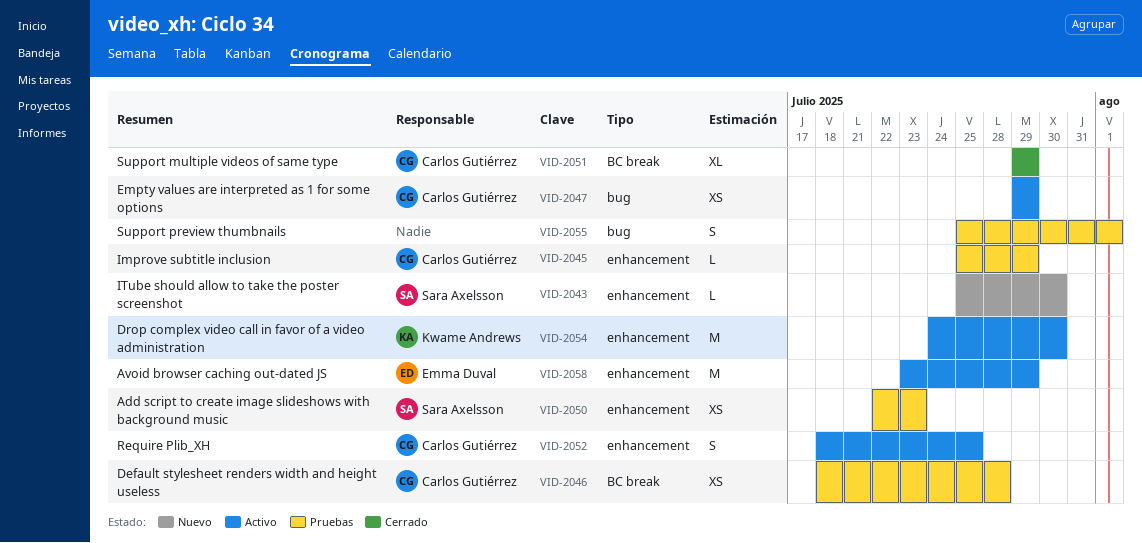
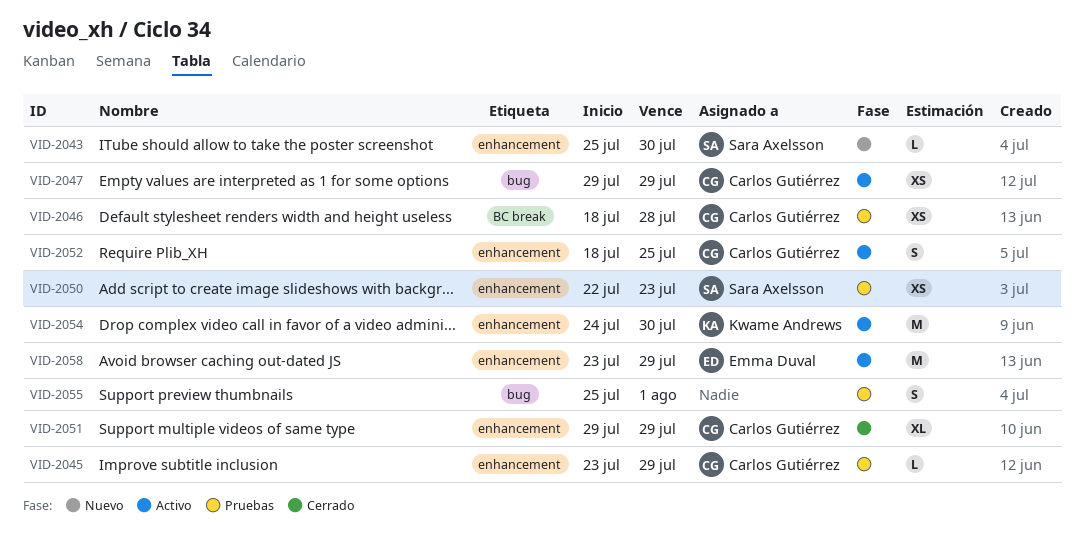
VID-2045, start: Jul 25 -> Jul 23
VID-2051, label: BC break -> enhancement

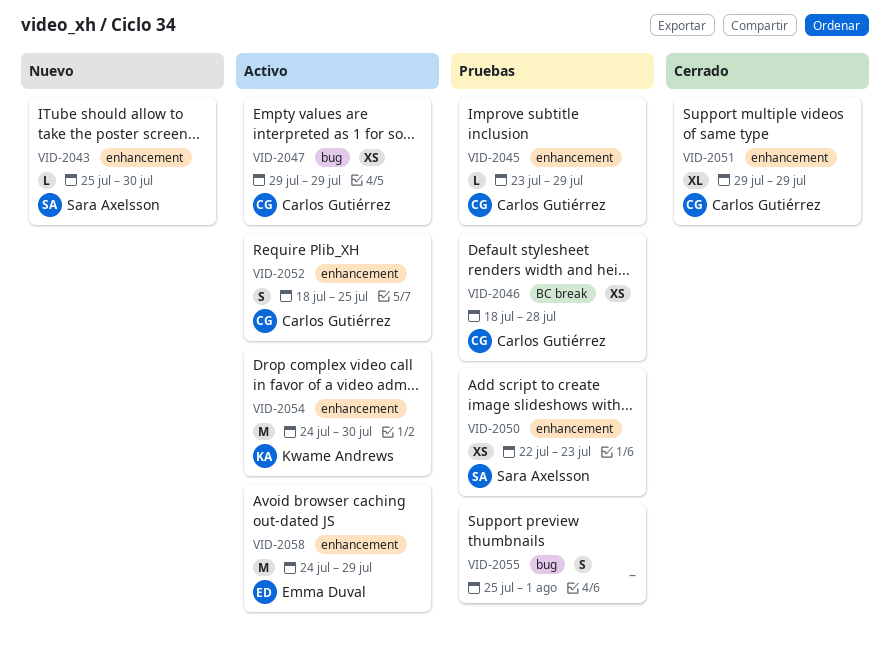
VID-2058, start: Jul 23 -> Jul 24

